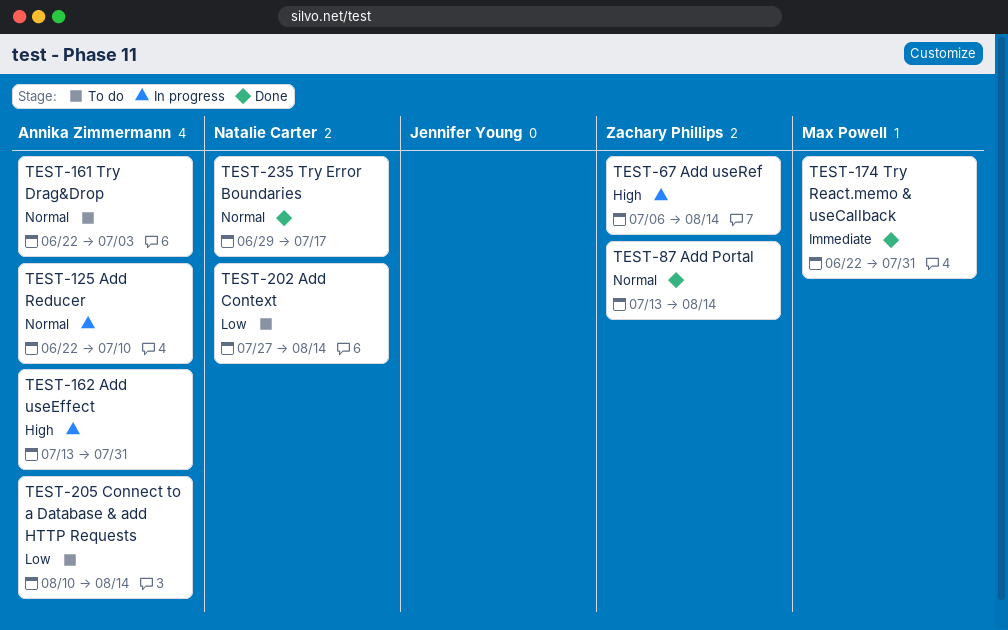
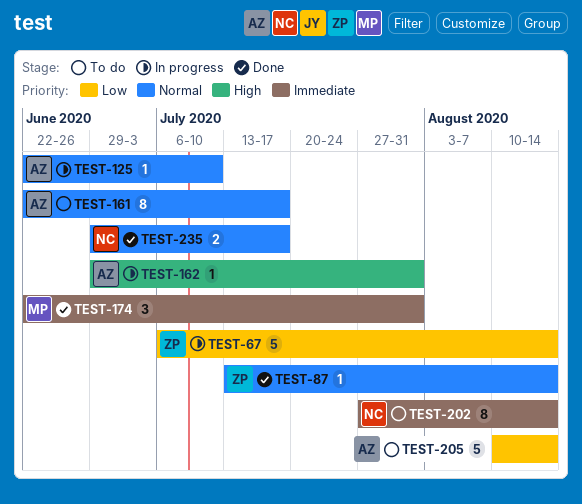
TEST-67, priority: High -> Low
TEST-161, due: Jul 3 -> Jul 17
TEST-162, start: Jul 13 -> Jun 29
TEST-202, priority: Low -> Immediate

